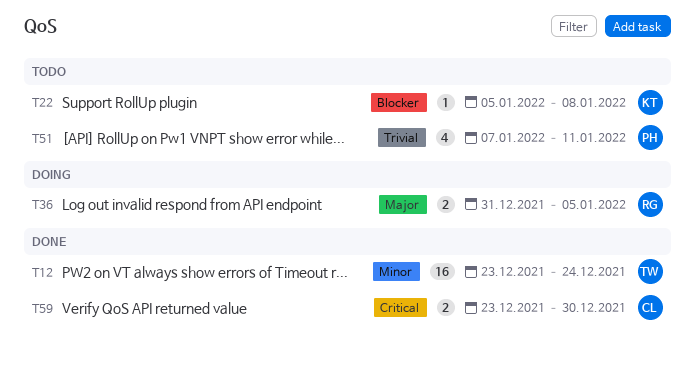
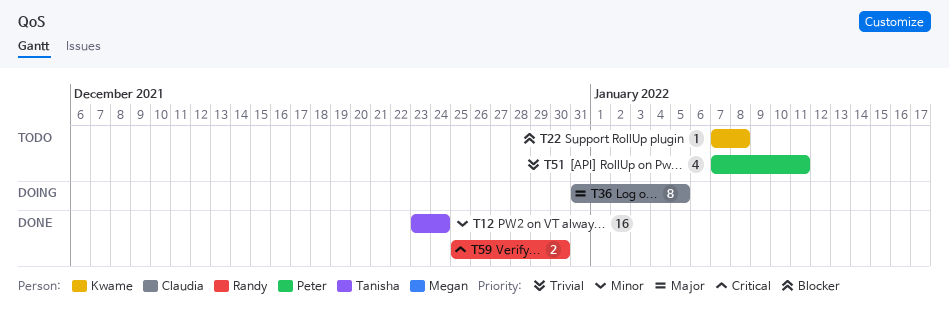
T22, start: Jan 5 -> Jan 7
T36, owner: Randy -> Claudia
T36, estimate: 2 -> 8
T59, owner: Claudia -> Randy
T59, start: Dec 23 -> Dec 25

